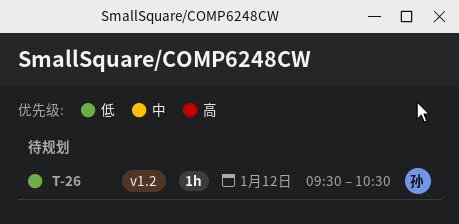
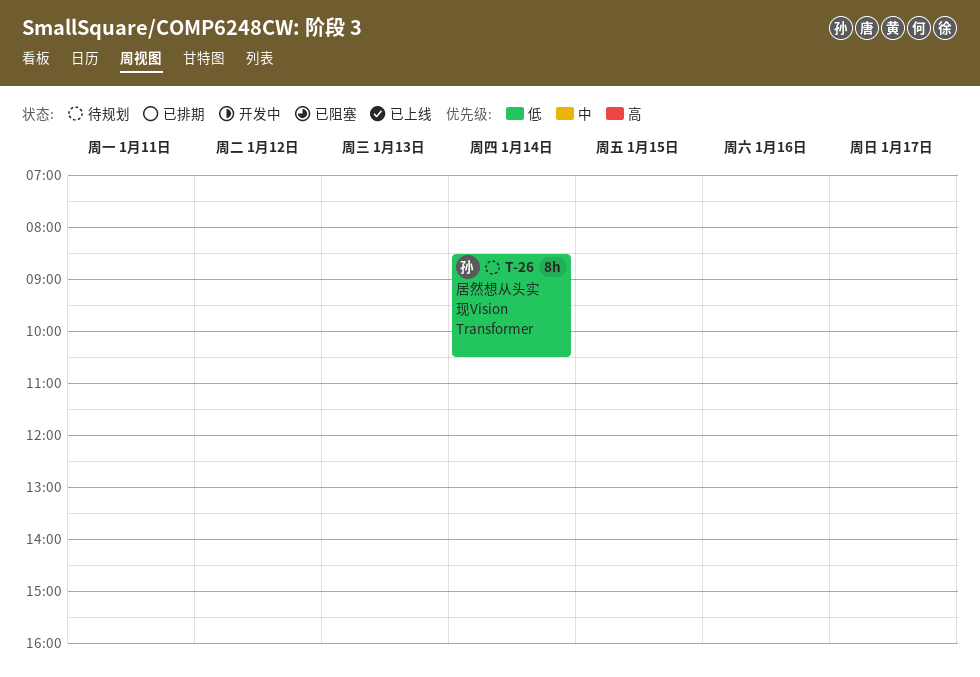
T-26, estimate: 1h -> 8h
T-26, day: Jan 12 -> Jan 14
T-26, begins: 09:30 -> 08:30

